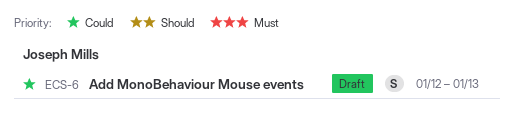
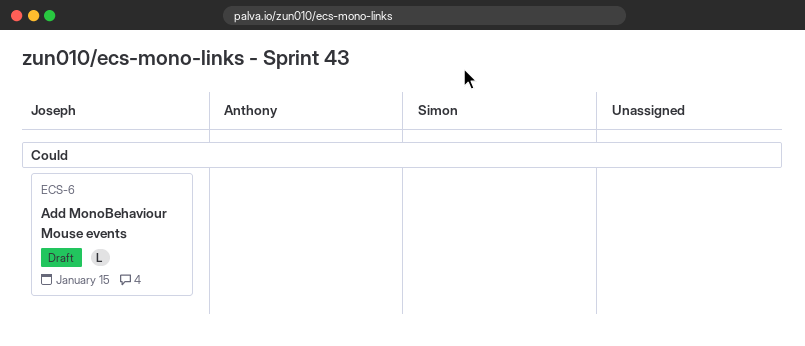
ECS-6, estimate: S -> L
ECS-6, due: Jan 13 -> Jan 15

